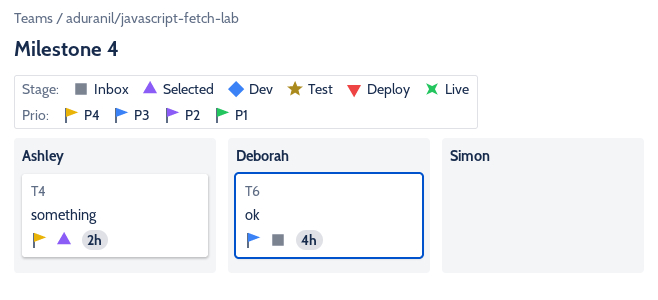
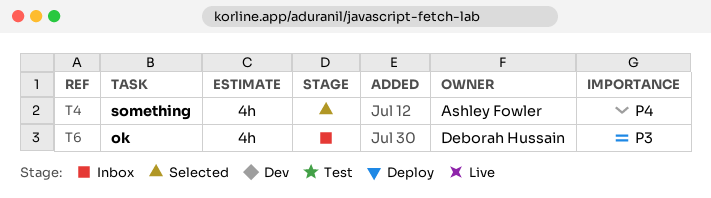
T4, estimate: 2h -> 4h

